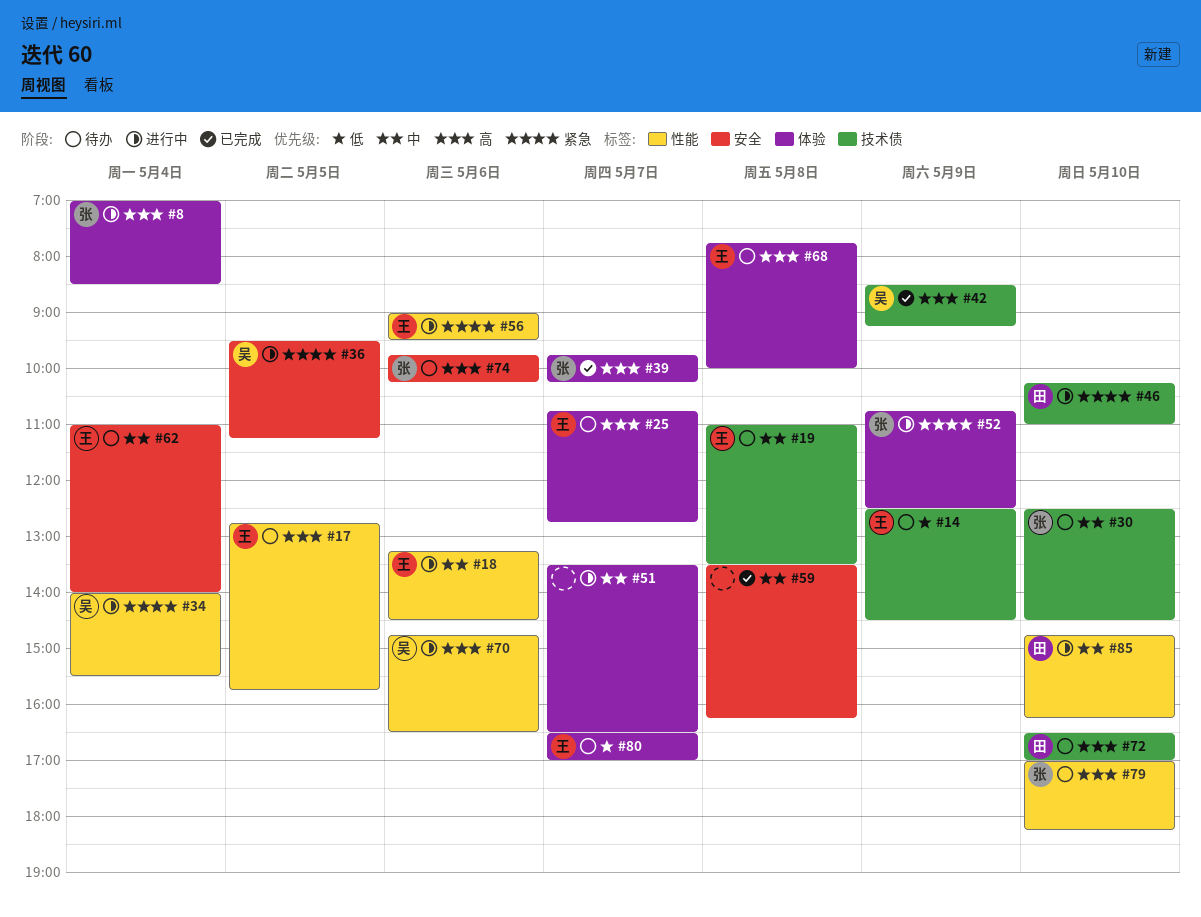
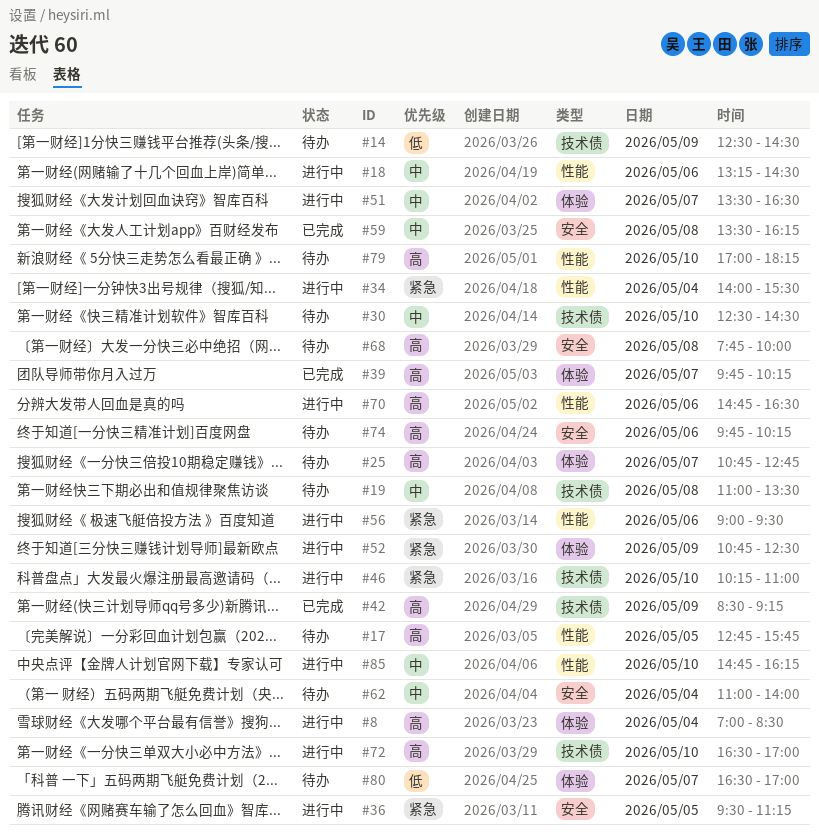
#68, label: 体验 -> 安全
#72, status: 待办 -> 进行中

